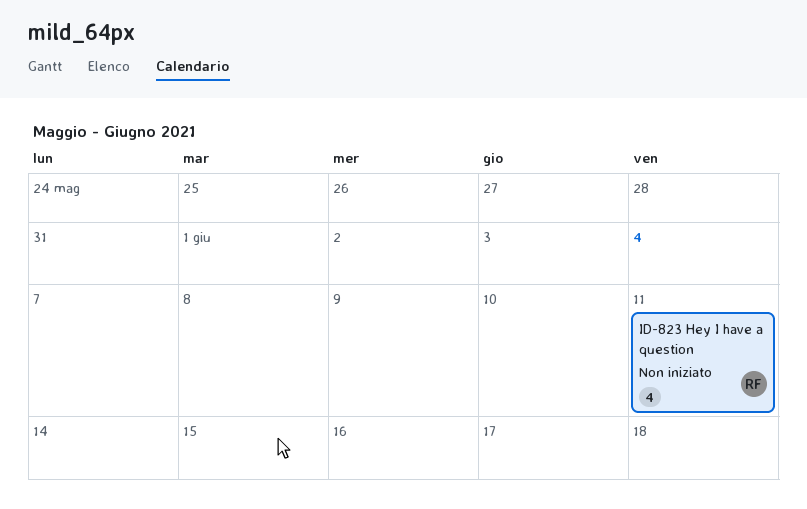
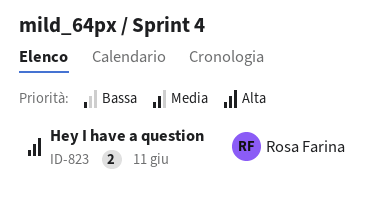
ID-823, estimate: 4 -> 2

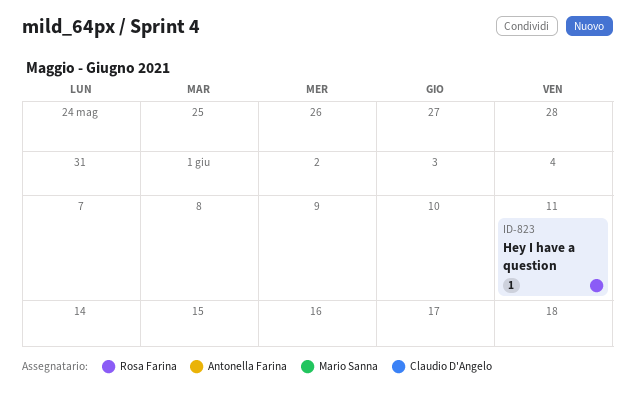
ID-823, estimate: 2 -> 1

